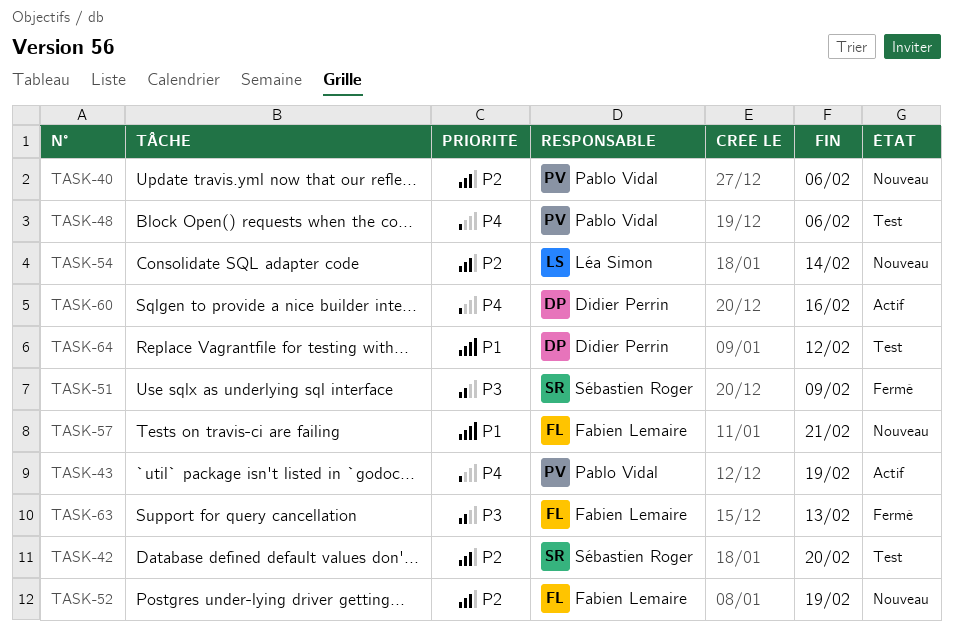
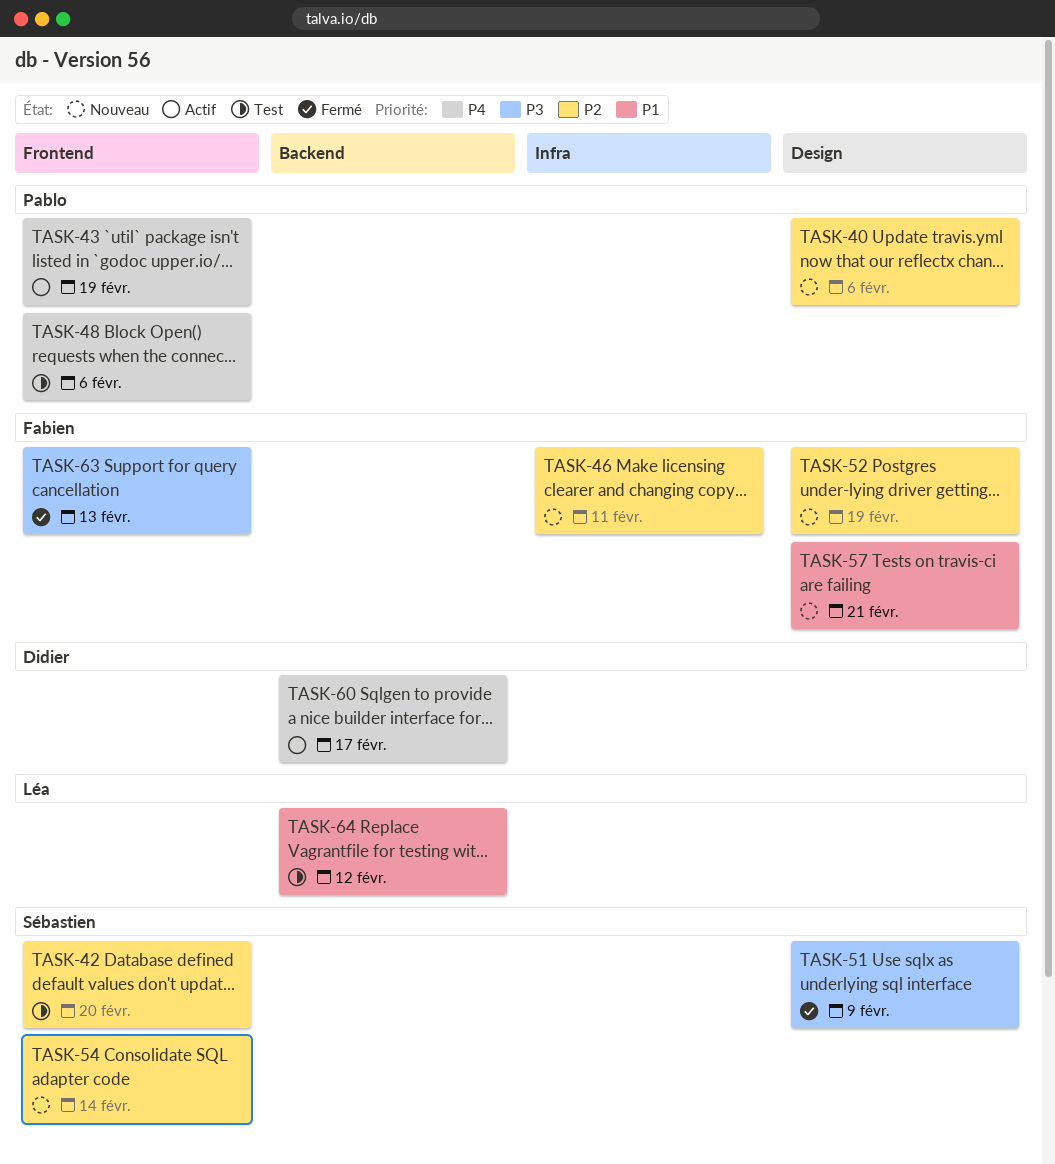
TASK-46: none -> present
TASK-54, owner: Léa Simon -> Sébastien Roger
TASK-60, due: Feb 16 -> Feb 17
TASK-64, owner: Didier Perrin -> Léa Simon

